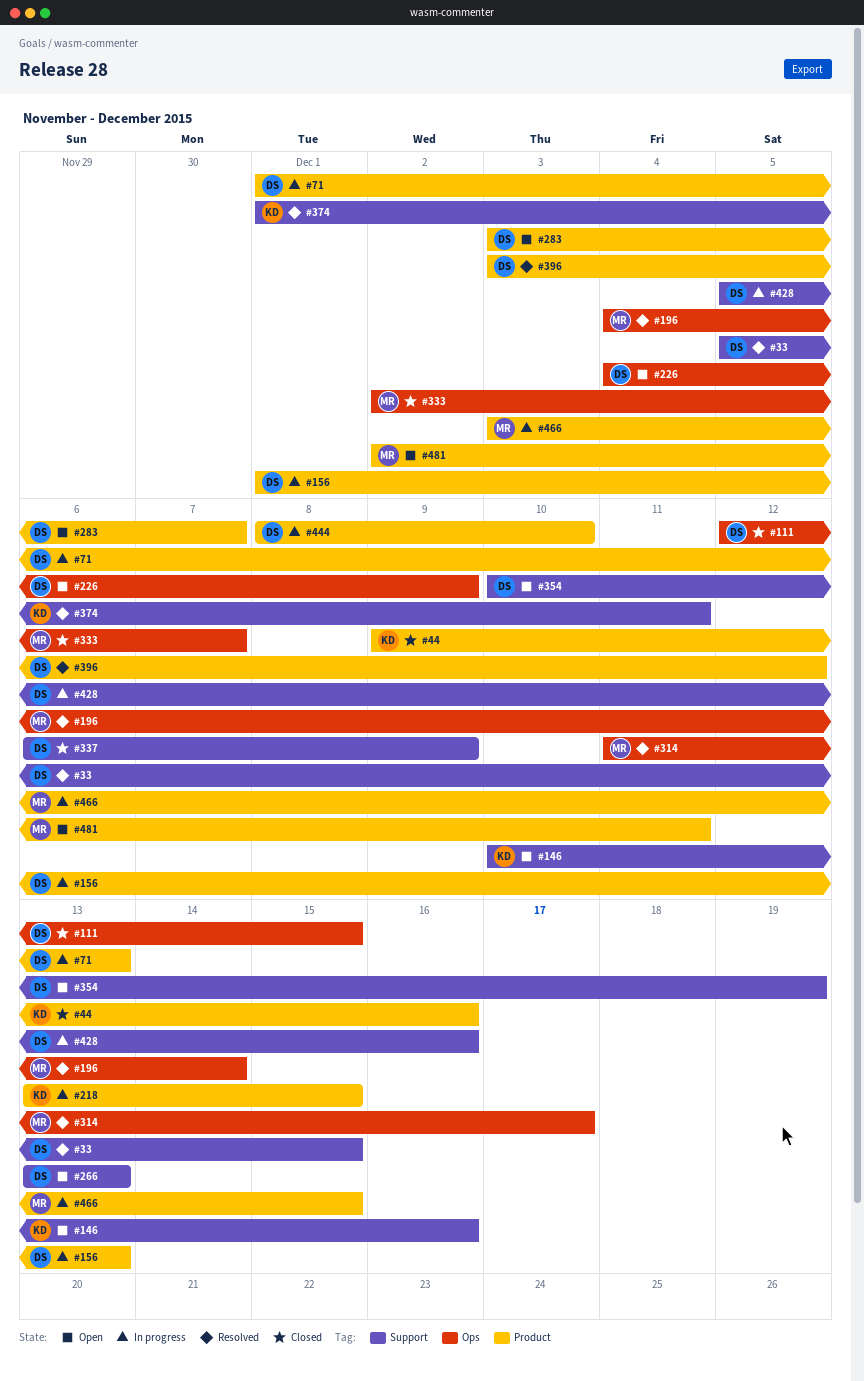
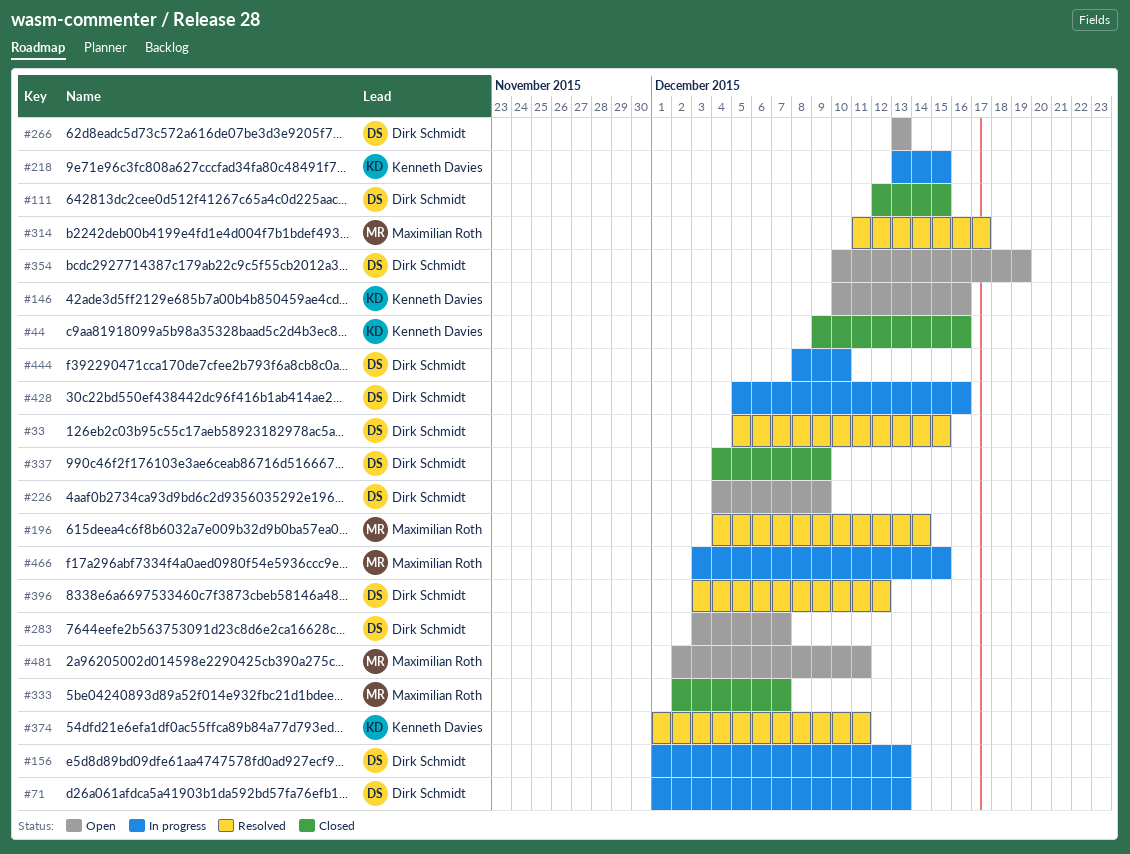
#337, start: Dec 6 -> Dec 4

